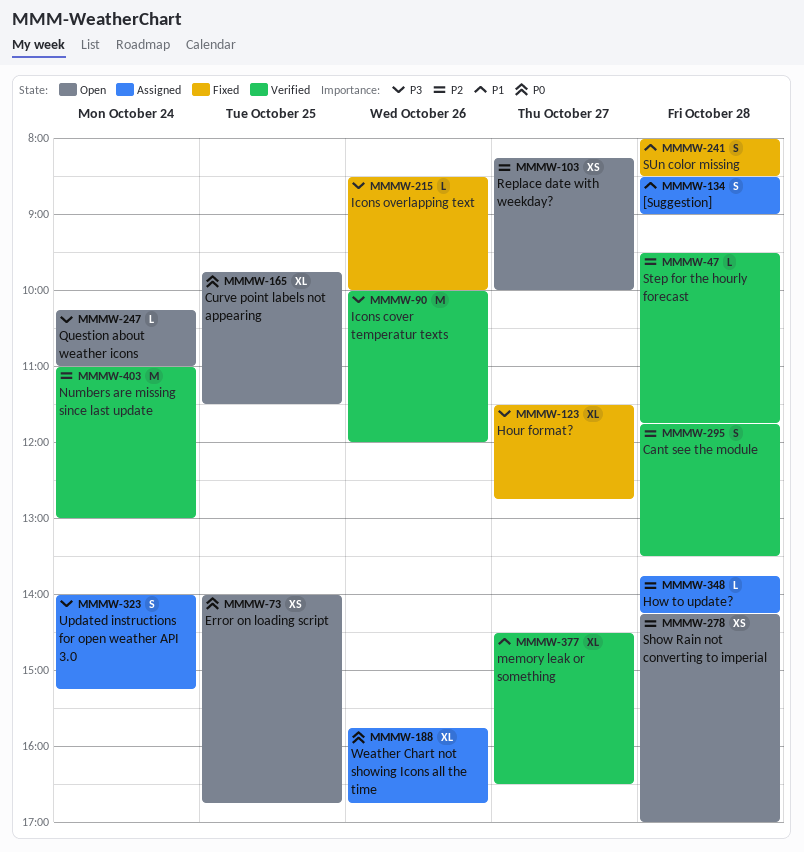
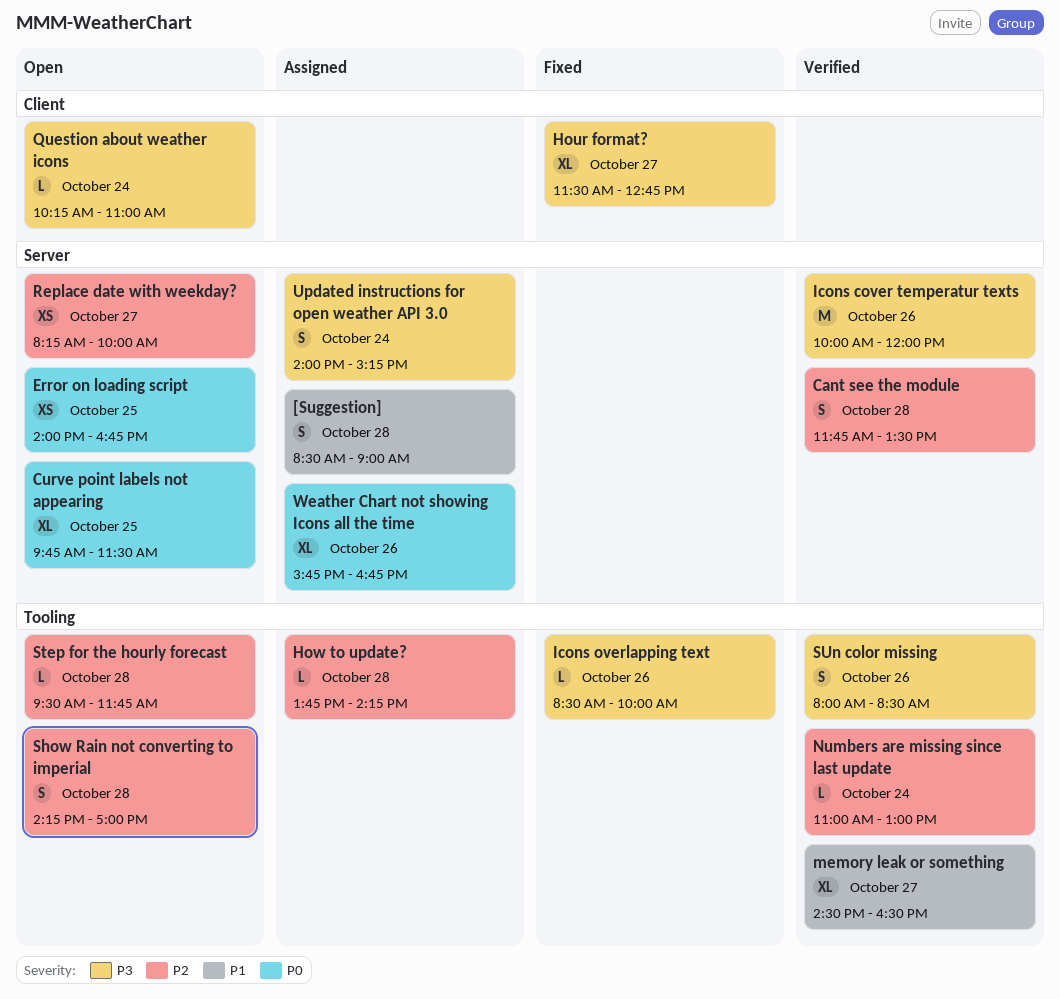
Numbers are missing since last update, estimate: M -> L
Show Rain not converting to imperial, estimate: XS -> S
Step for the hourly forecast, status: Verified -> Open
SUn color missing, status: Fixed -> Verified
SUn color missing, priority: P1 -> P3
SUn color missing, day: Oct 28 -> Oct 26

